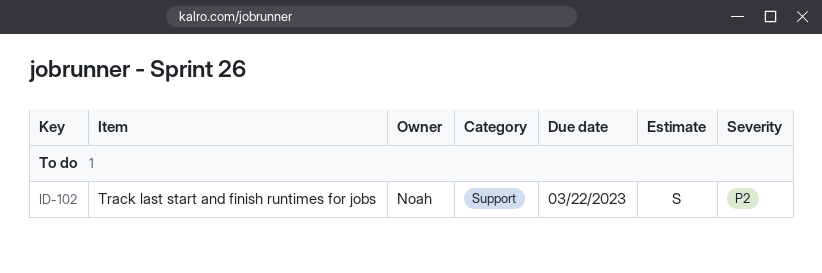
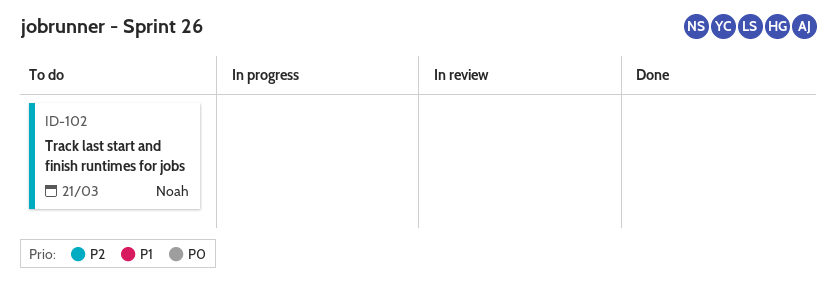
ID-102, due: Mar 22 -> Mar 21

